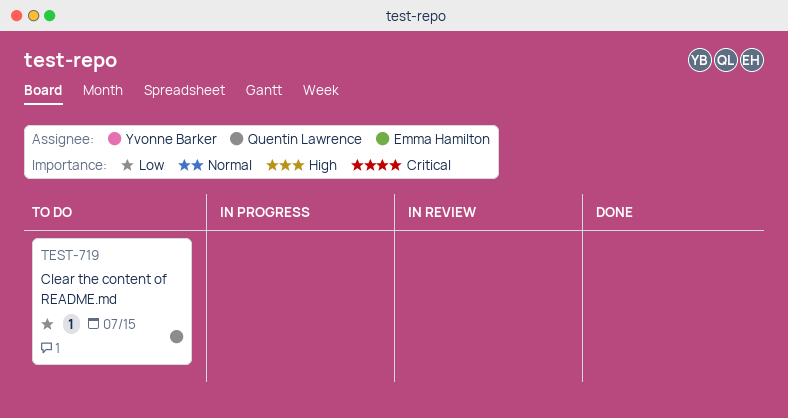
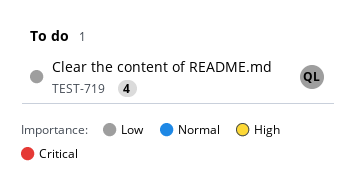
TEST-719, estimate: 1 -> 4

